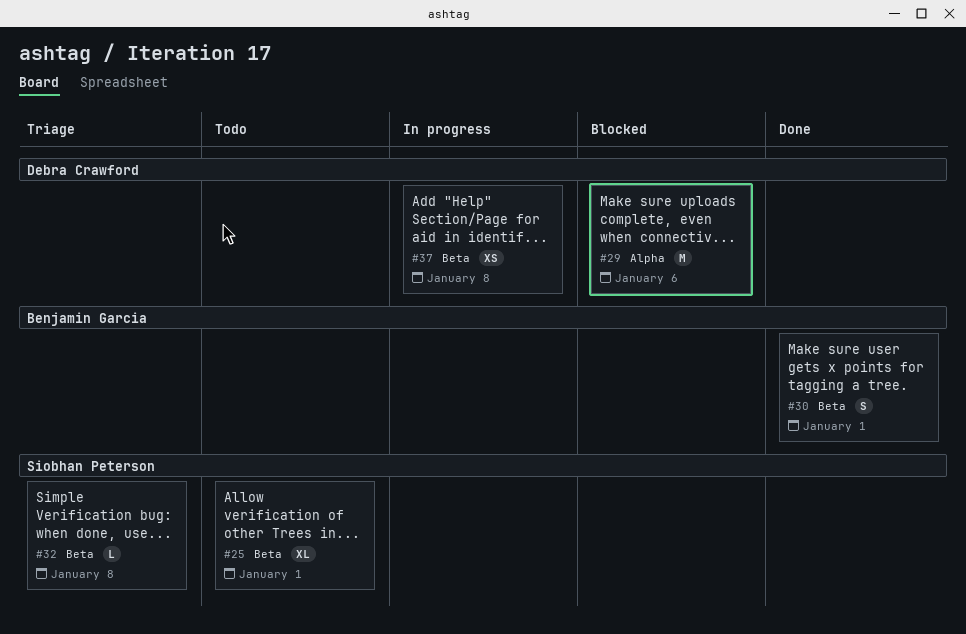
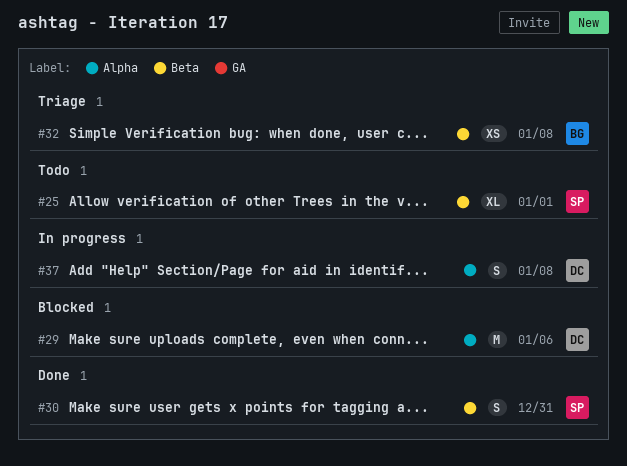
#30, owner: Benjamin Garcia -> Siobhan Peterson
#30, due: Jan 1 -> Dec 31
#32, owner: Siobhan Peterson -> Benjamin Garcia
#32, estimate: L -> XS
#37, label: Beta -> Alpha
#37, estimate: XS -> S

